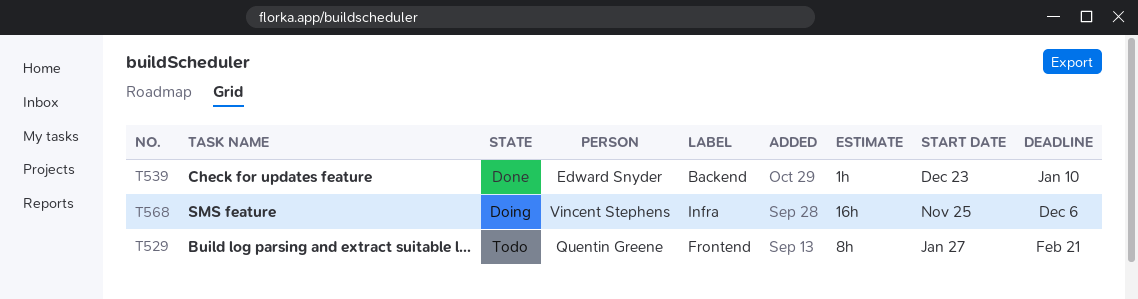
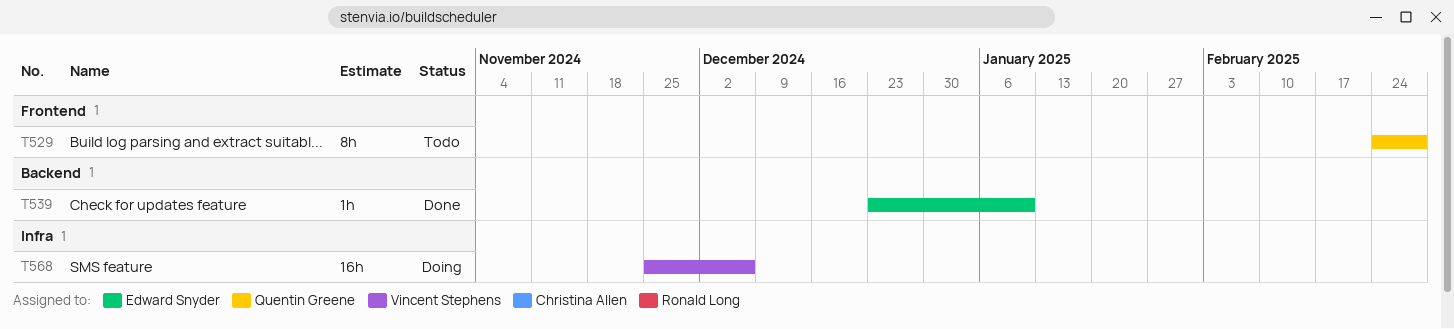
T529, start: Jan 27 -> Feb 24
T529, due: Feb 21 -> Feb 28

